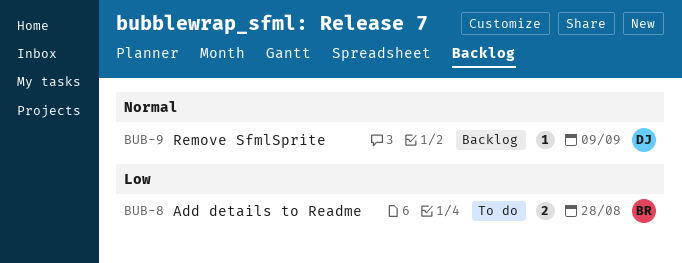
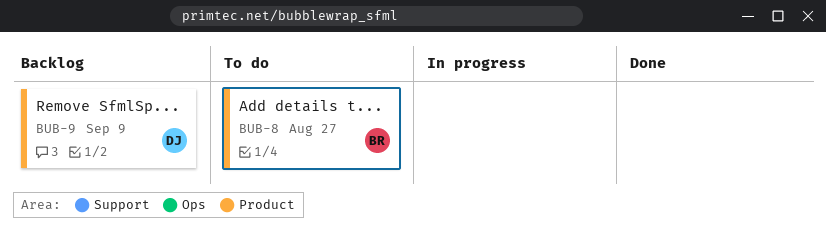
BUB-8, due: Aug 28 -> Aug 27

